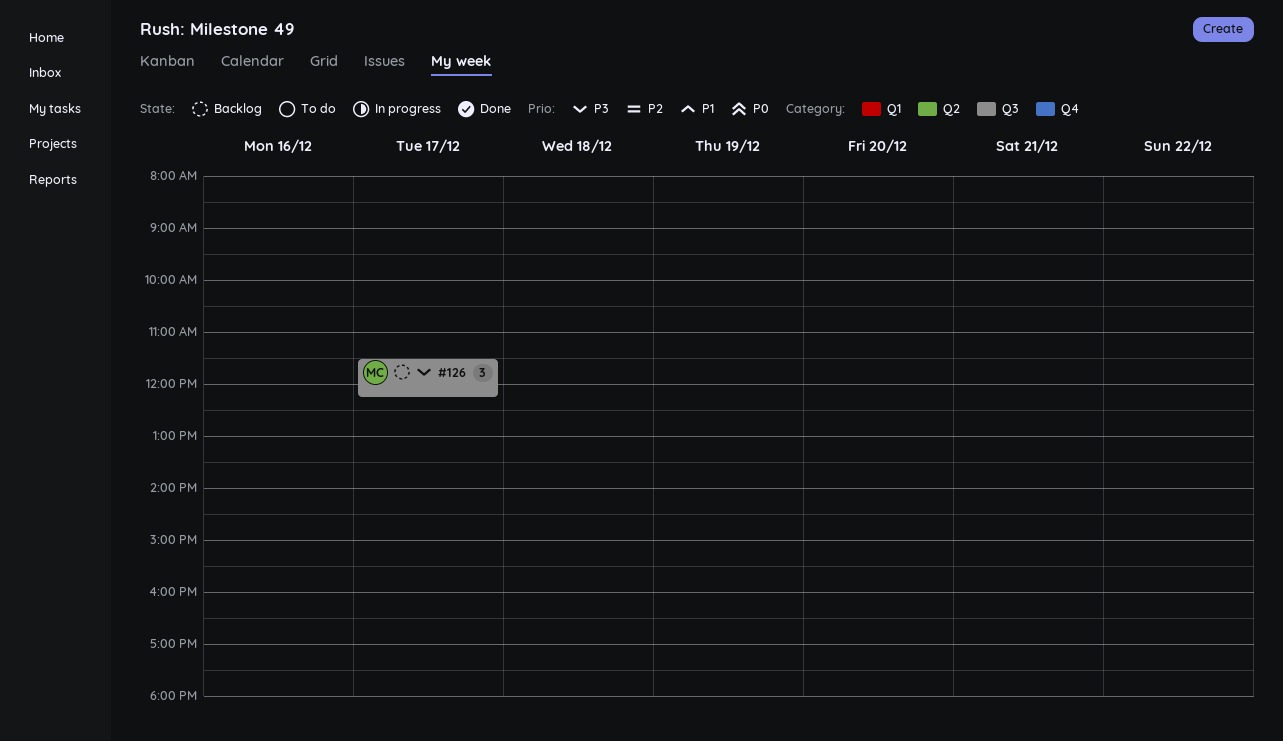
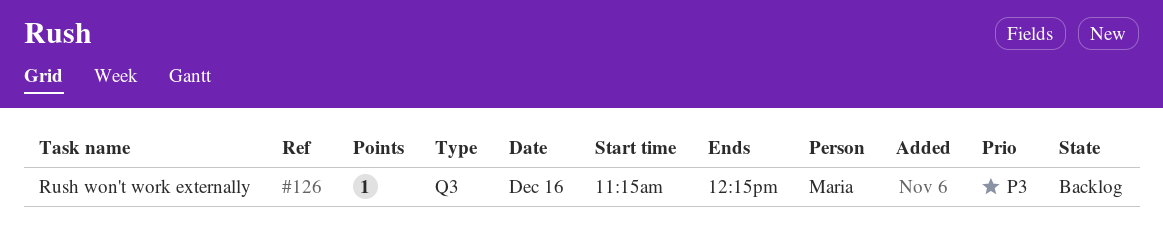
#126, estimate: 3 -> 1
#126, day: Dec 17 -> Dec 16
#126, begins: 11:30 -> 11:15

